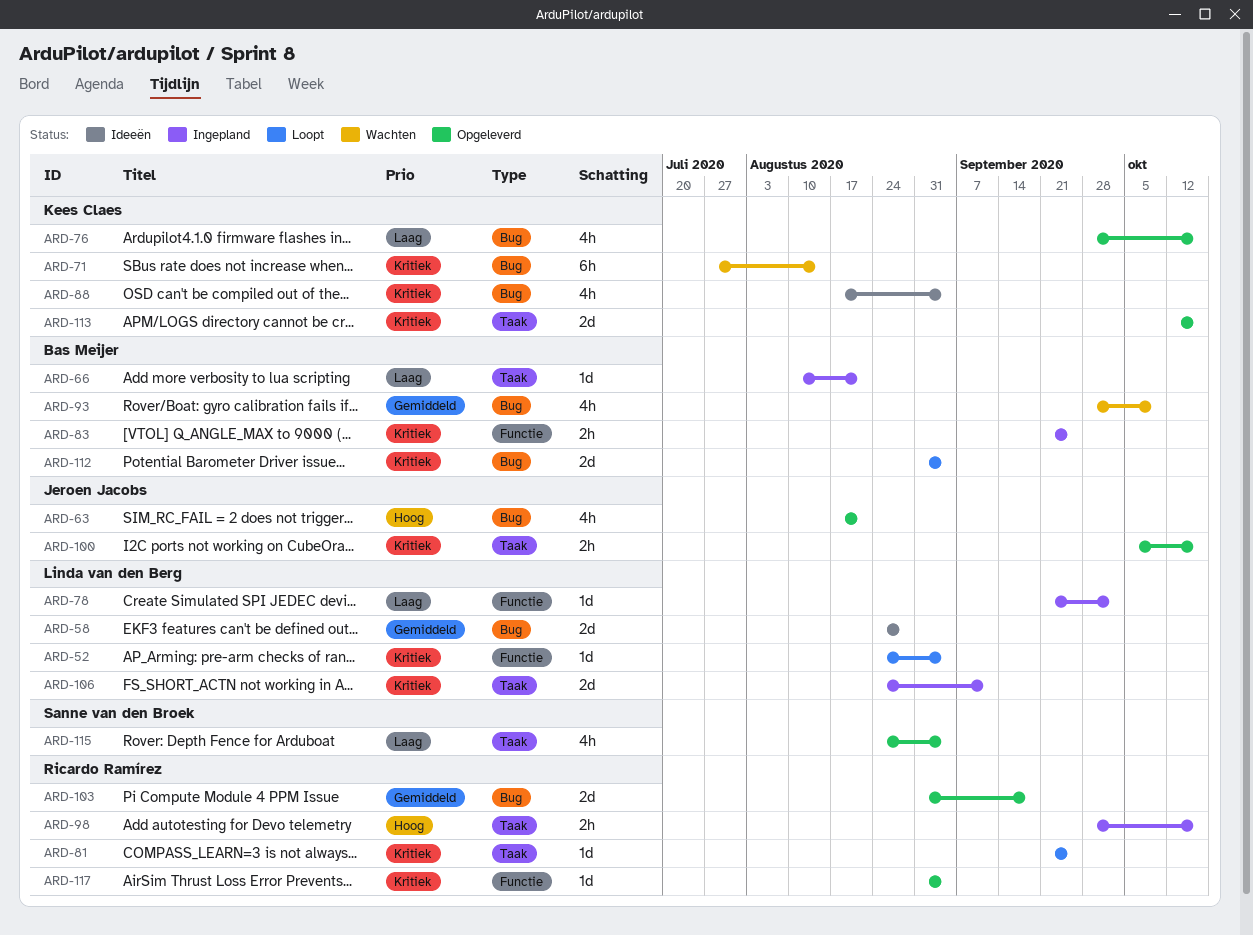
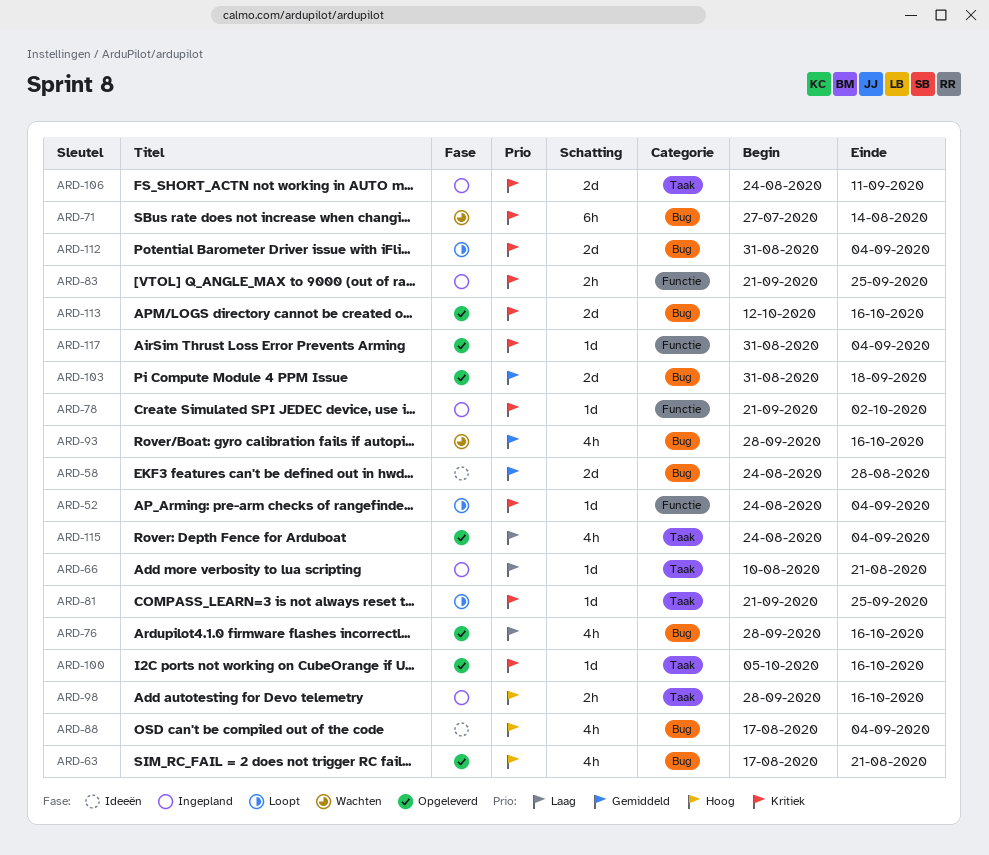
ARD-78, priority: Laag -> Kritiek
ARD-88, priority: Kritiek -> Hoog
ARD-93, due: Oct 9 -> Oct 16
ARD-100, estimate: 2h -> 1d
ARD-113, label: Taak -> Bug

